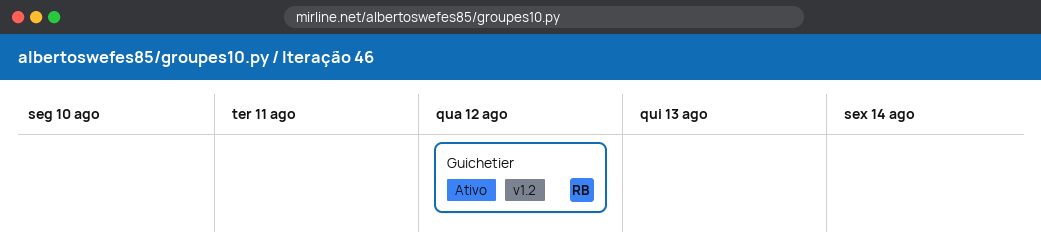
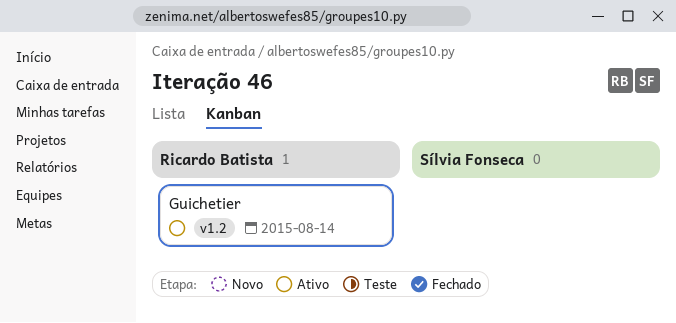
Guichetier, due: Aug 12 -> Aug 14

